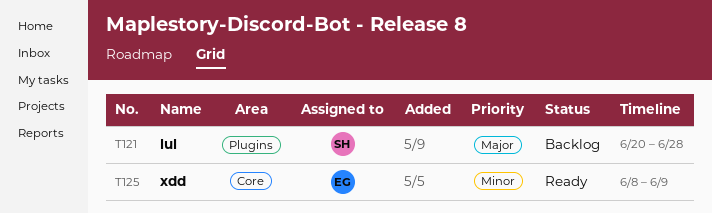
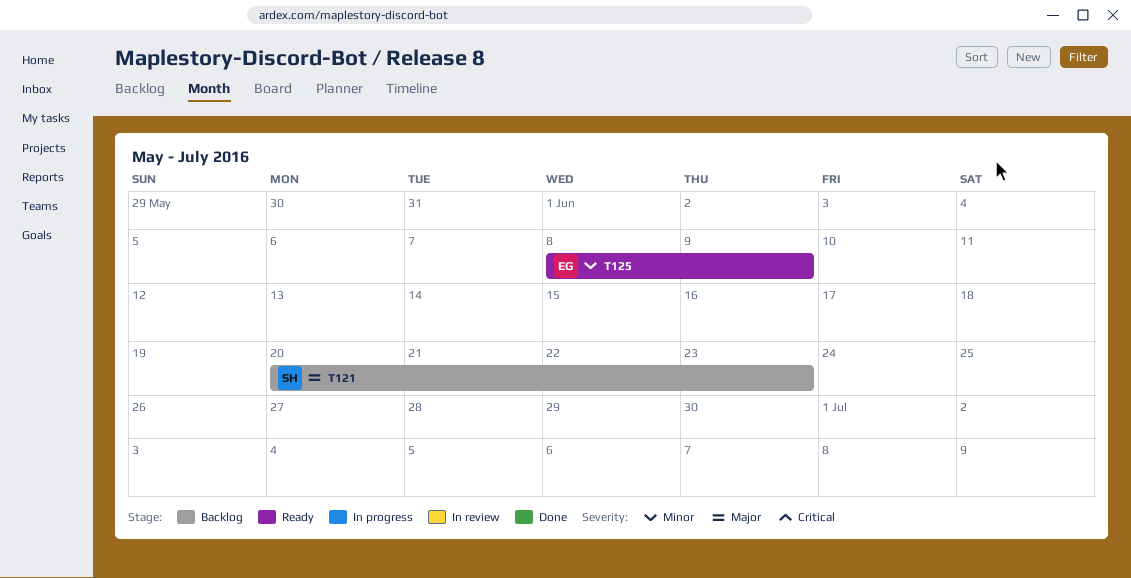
T121, due: Jun 28 -> Jun 23

